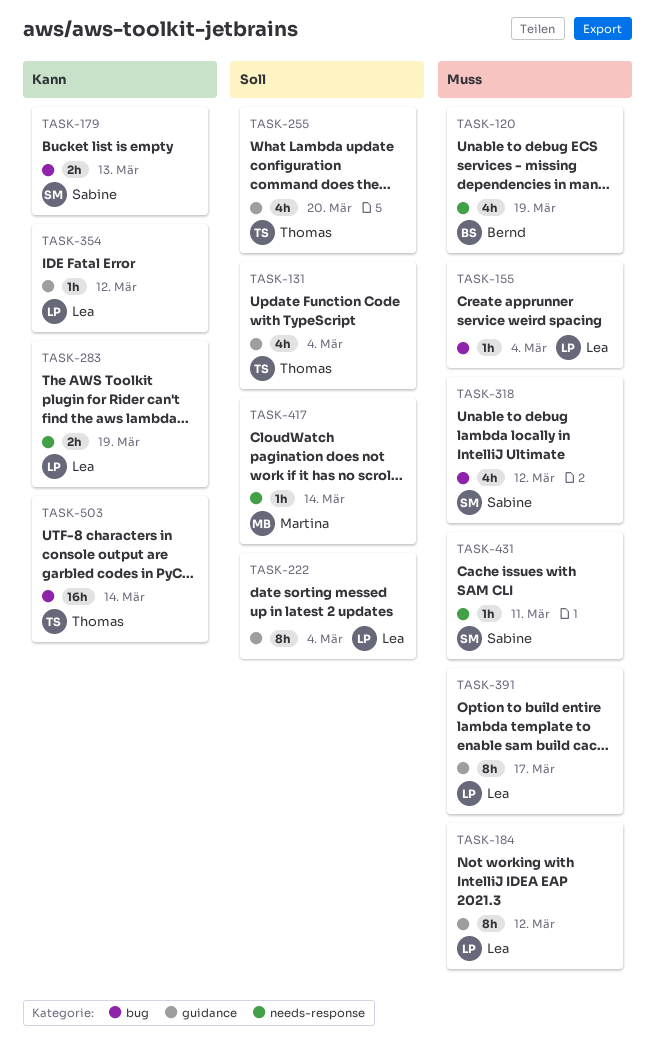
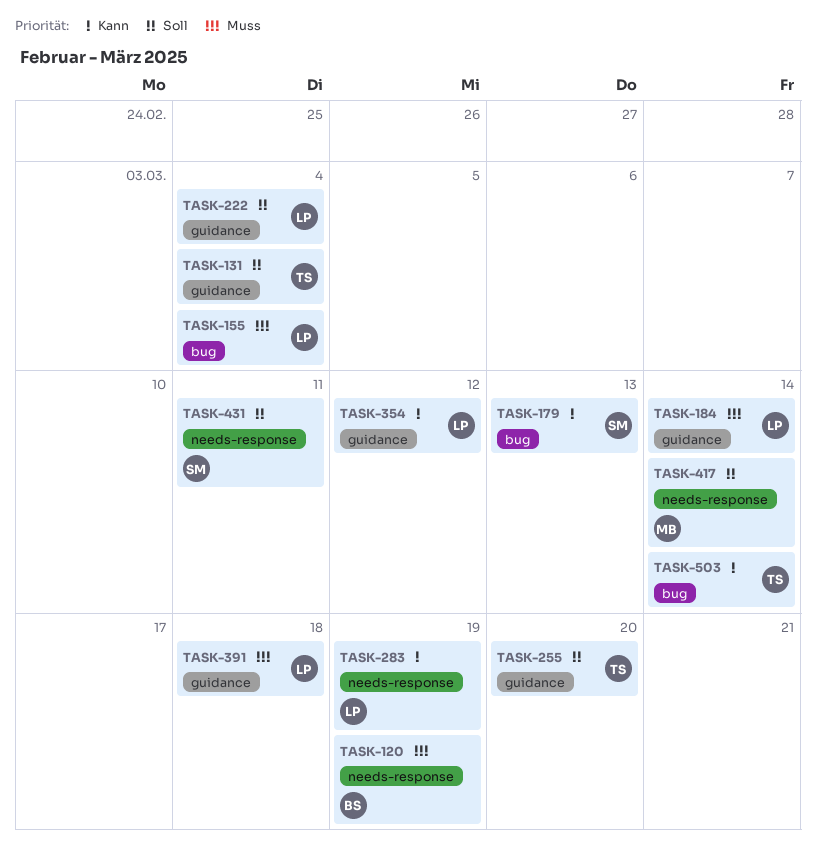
TASK-184, due: Mar 12 -> Mar 14
TASK-318: present -> none
TASK-391, due: Mar 17 -> Mar 18
TASK-431, priority: Muss -> Soll

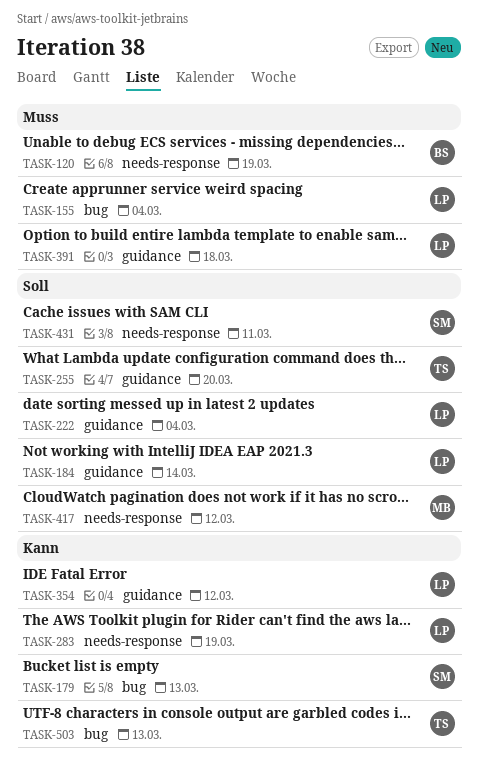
TASK-131: present -> none
TASK-184, priority: Muss -> Soll
TASK-417, due: Mar 14 -> Mar 12
TASK-503, due: Mar 14 -> Mar 13

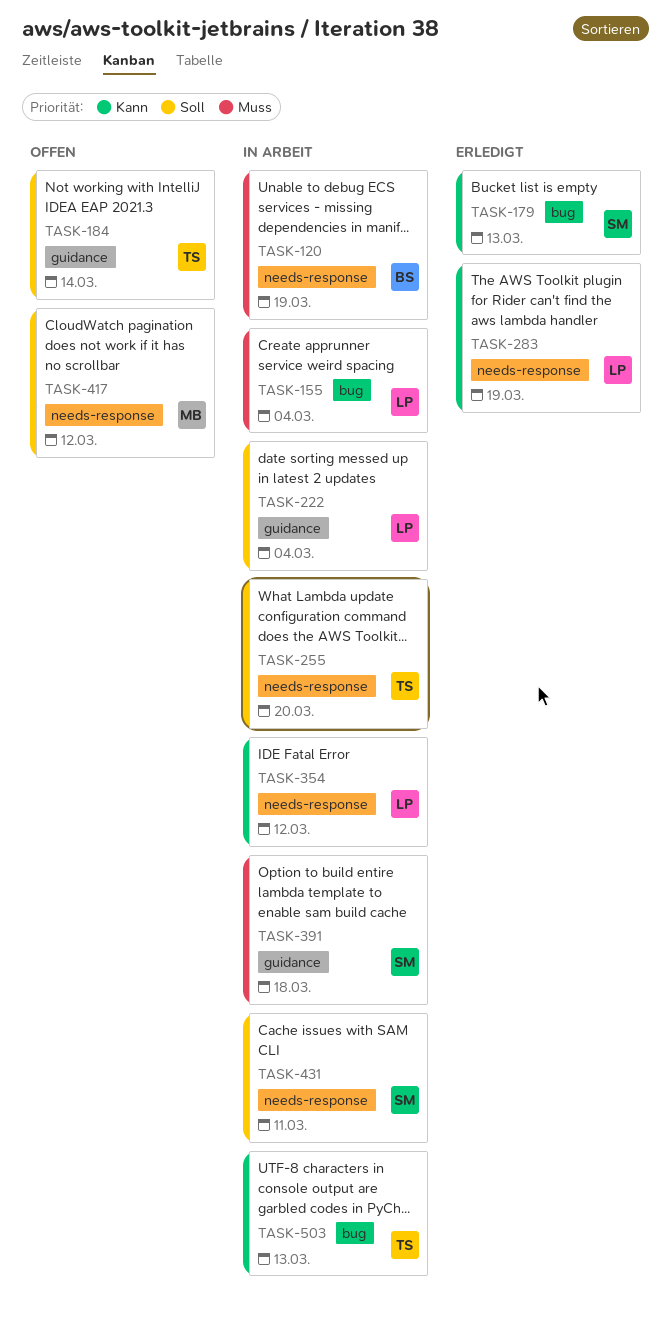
TASK-184, owner: LP -> TS
TASK-255, label: guidance -> needs-response
TASK-354, label: guidance -> needs-response
TASK-391, owner: LP -> SM

